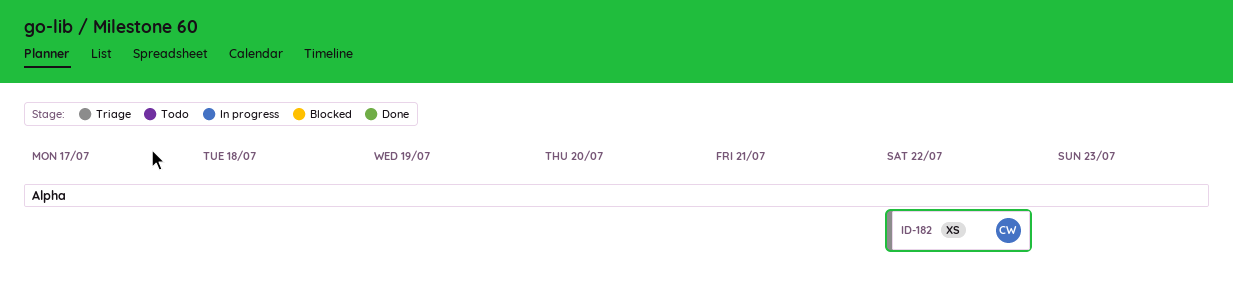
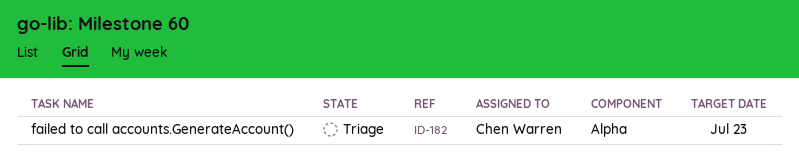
ID-182, due: Jul 22 -> Jul 23

